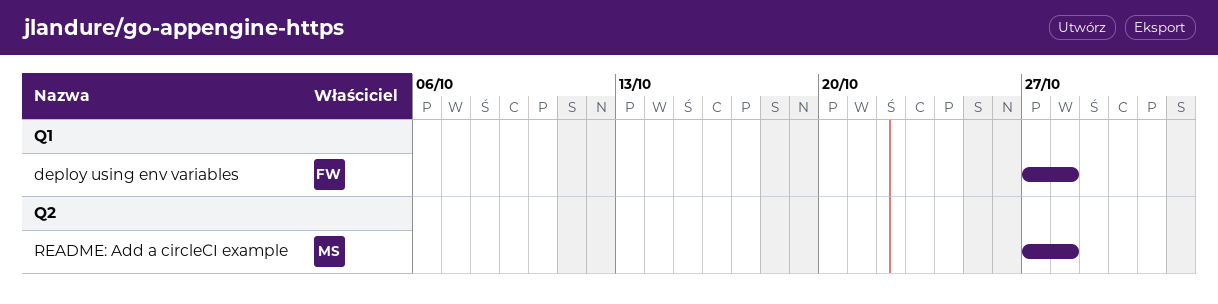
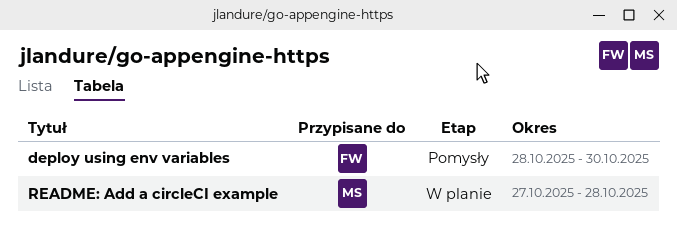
deploy using env variables, start: Oct 27 -> Oct 28
deploy using env variables, due: Oct 28 -> Oct 30

